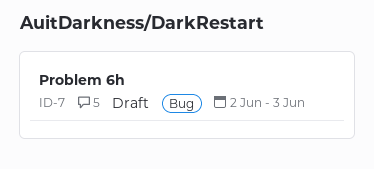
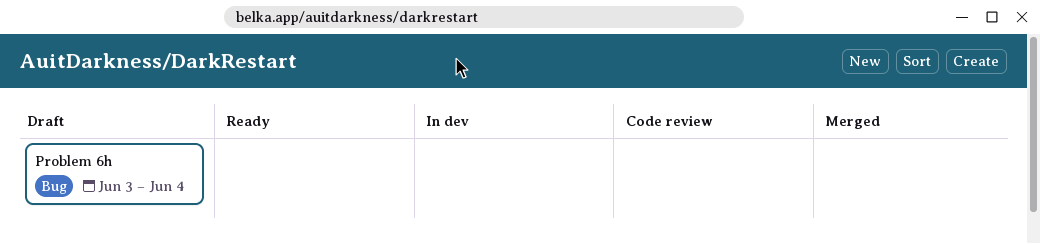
Problem 6h, start: Jun 2 -> Jun 3
Problem 6h, due: Jun 3 -> Jun 4

